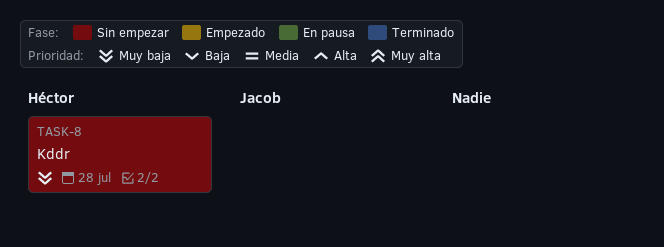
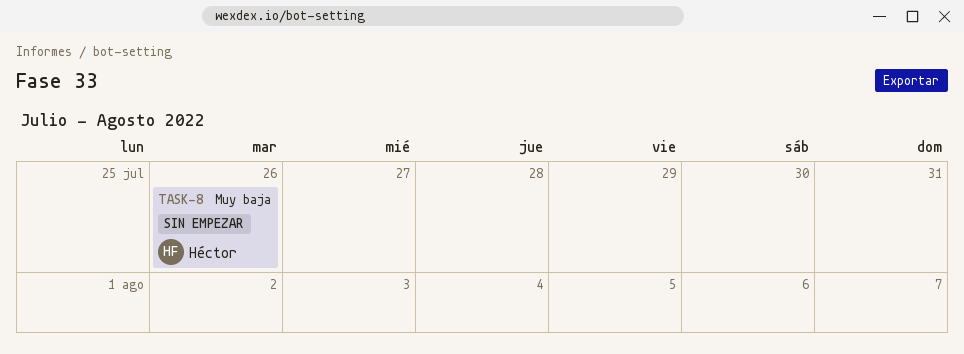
TASK-8, due: Jul 28 -> Jul 26

